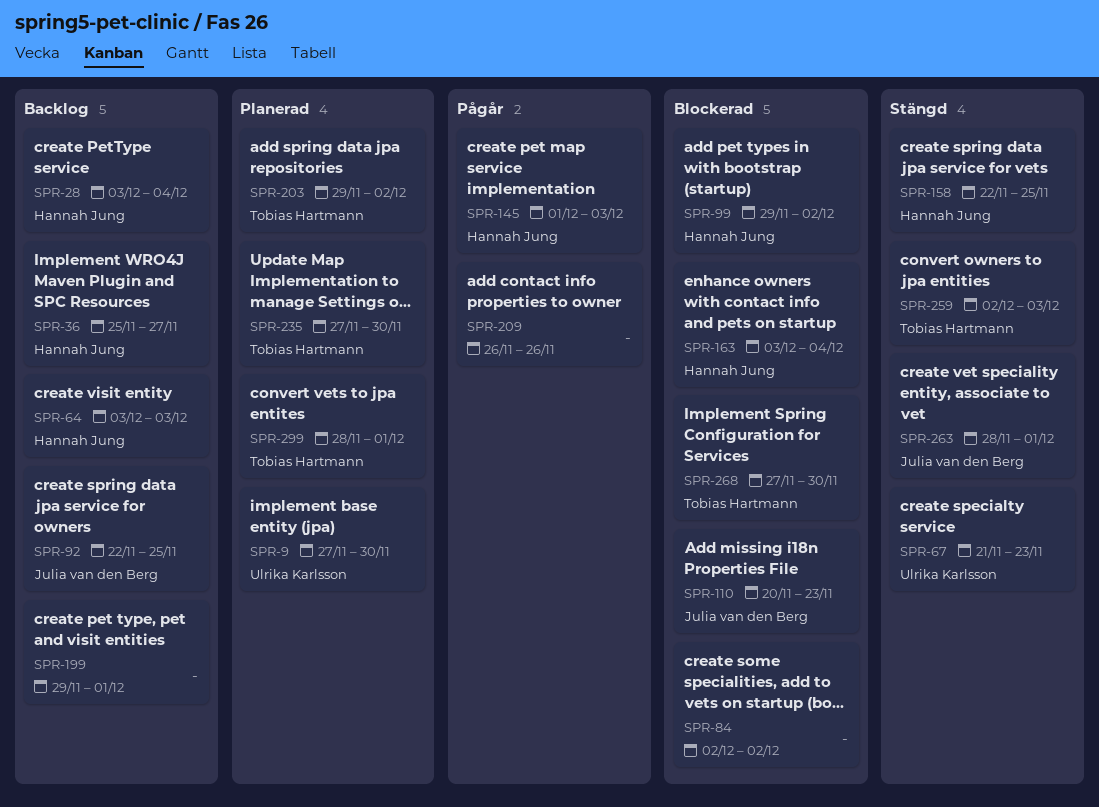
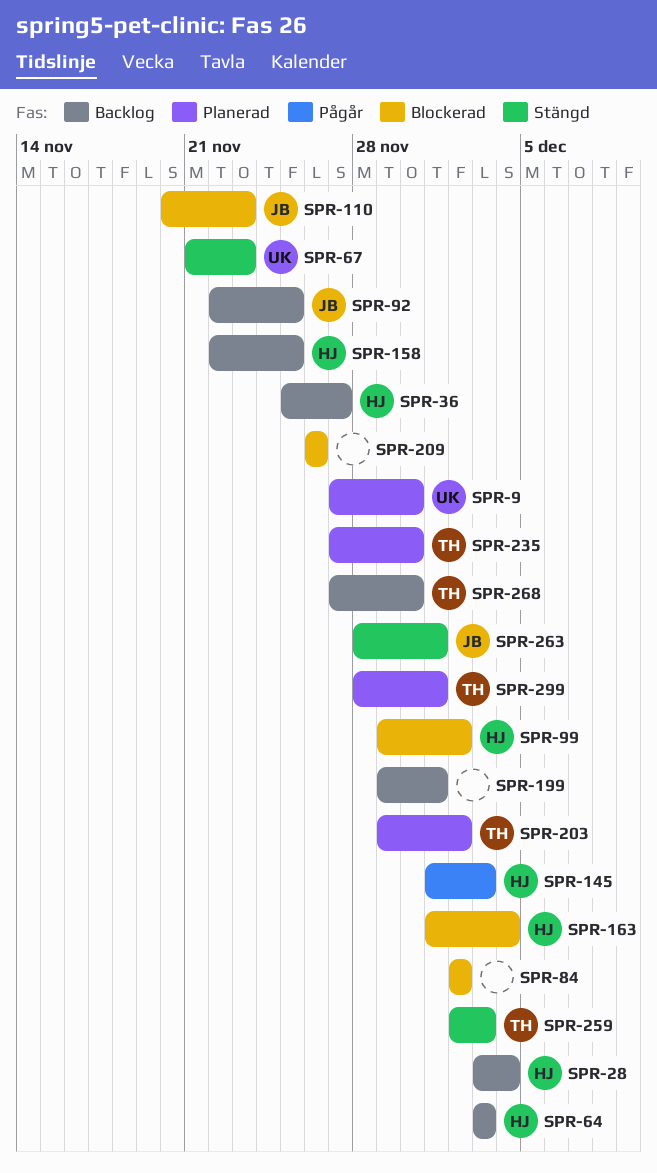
SPR-158, status: Stängd -> Backlog
SPR-163, start: Dec 3 -> Dec 1
SPR-209, status: Pågår -> Blockerad
SPR-268, status: Blockerad -> Backlog

